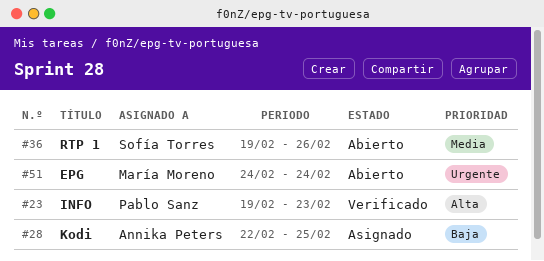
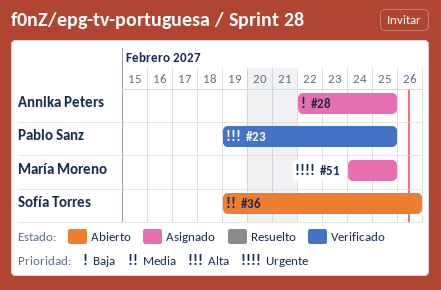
#23, due: Feb 23 -> Feb 25
#51, status: Abierto -> Asignado
#51, due: Feb 24 -> Feb 25

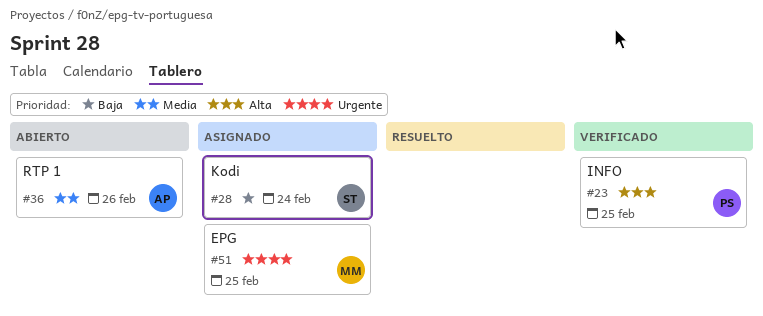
#28, owner: Annika Peters -> Sofía Torres
#28, due: Feb 25 -> Feb 24
#36, owner: Sofía Torres -> Annika Peters

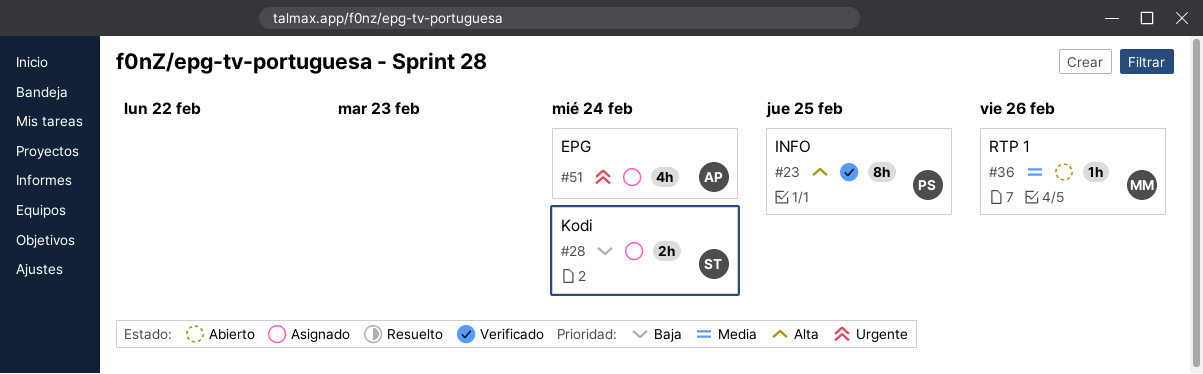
#36, owner: AP -> MM
#51, owner: MM -> AP
#51, due: Feb 25 -> Feb 24

